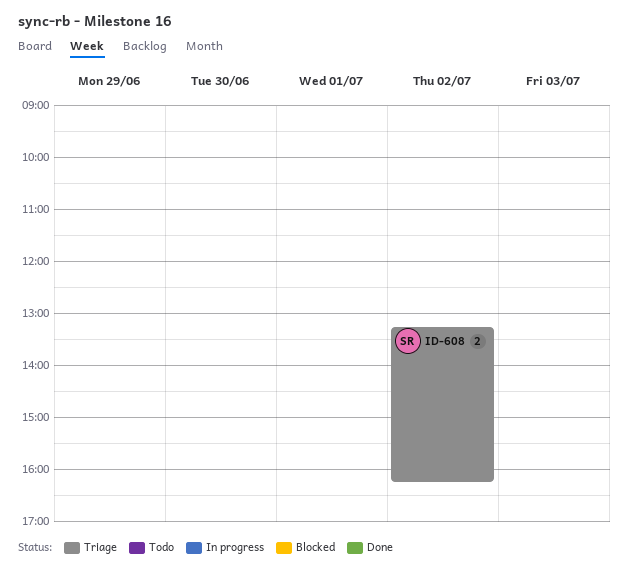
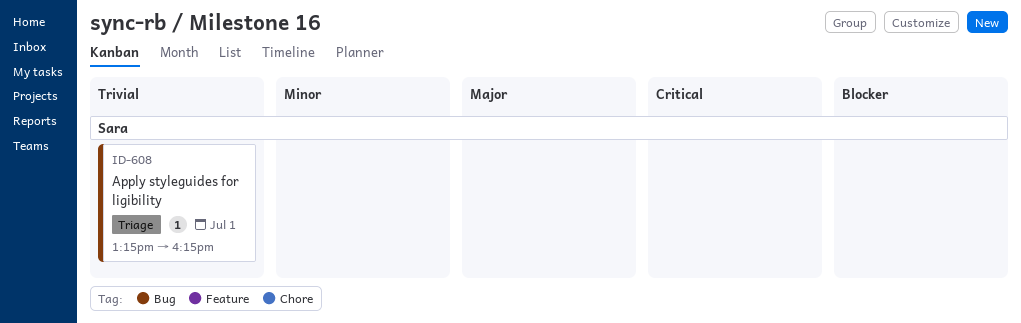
ID-608, estimate: 2 -> 1
ID-608, day: Jul 2 -> Jul 1

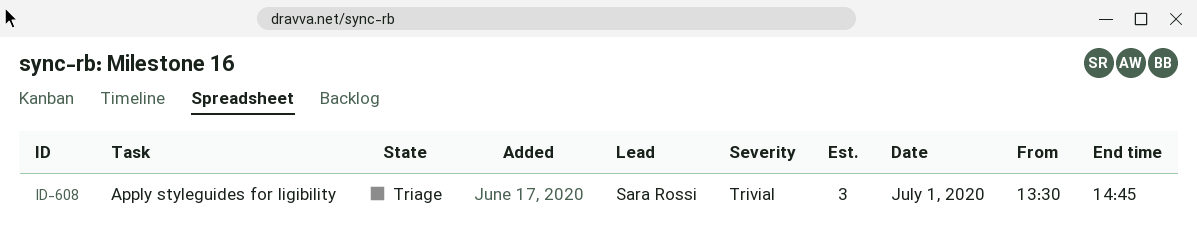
ID-608, estimate: 1 -> 3
ID-608, begins: 13:15 -> 13:30
ID-608, ends: 16:15 -> 14:45

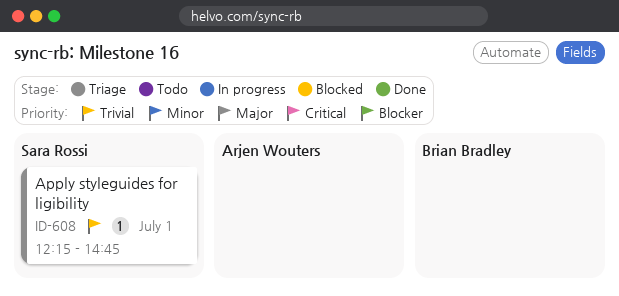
ID-608, estimate: 3 -> 1
ID-608, begins: 13:30 -> 12:15

